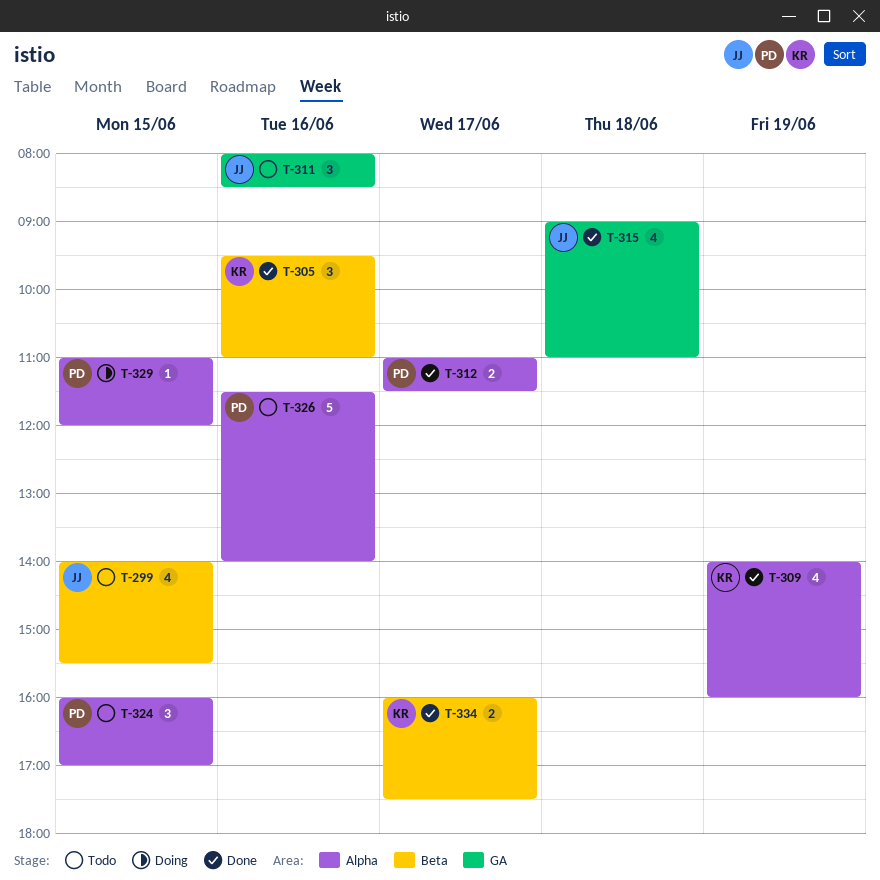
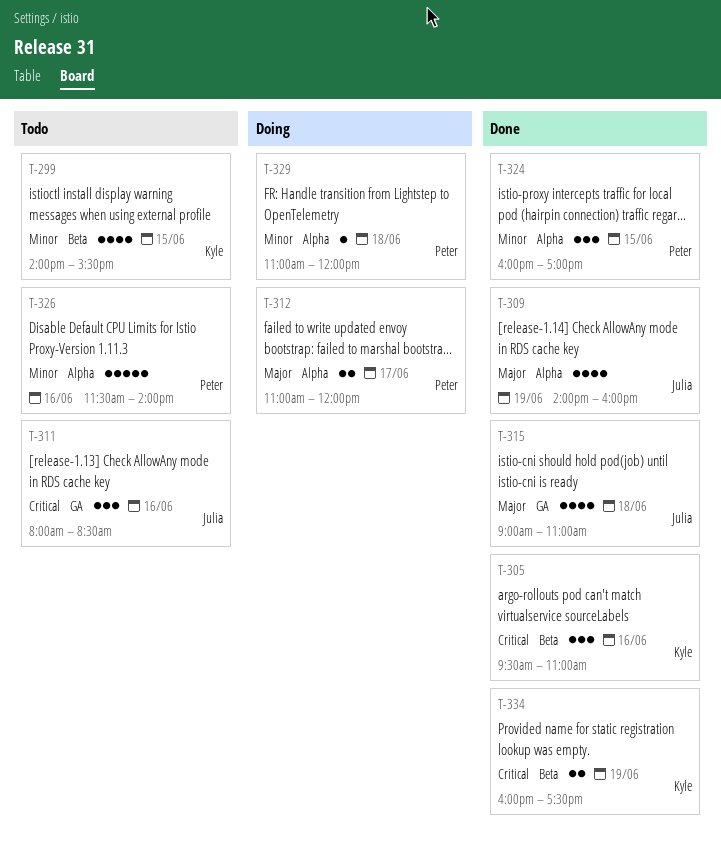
T-299, owner: Julia -> Kyle
T-309, owner: Kyle -> Julia
T-312, status: Done -> Doing
T-312, ends: 11:30 -> 12:00
T-324, status: Todo -> Done
T-329, day: Jun 15 -> Jun 18
T-334, day: Jun 17 -> Jun 19

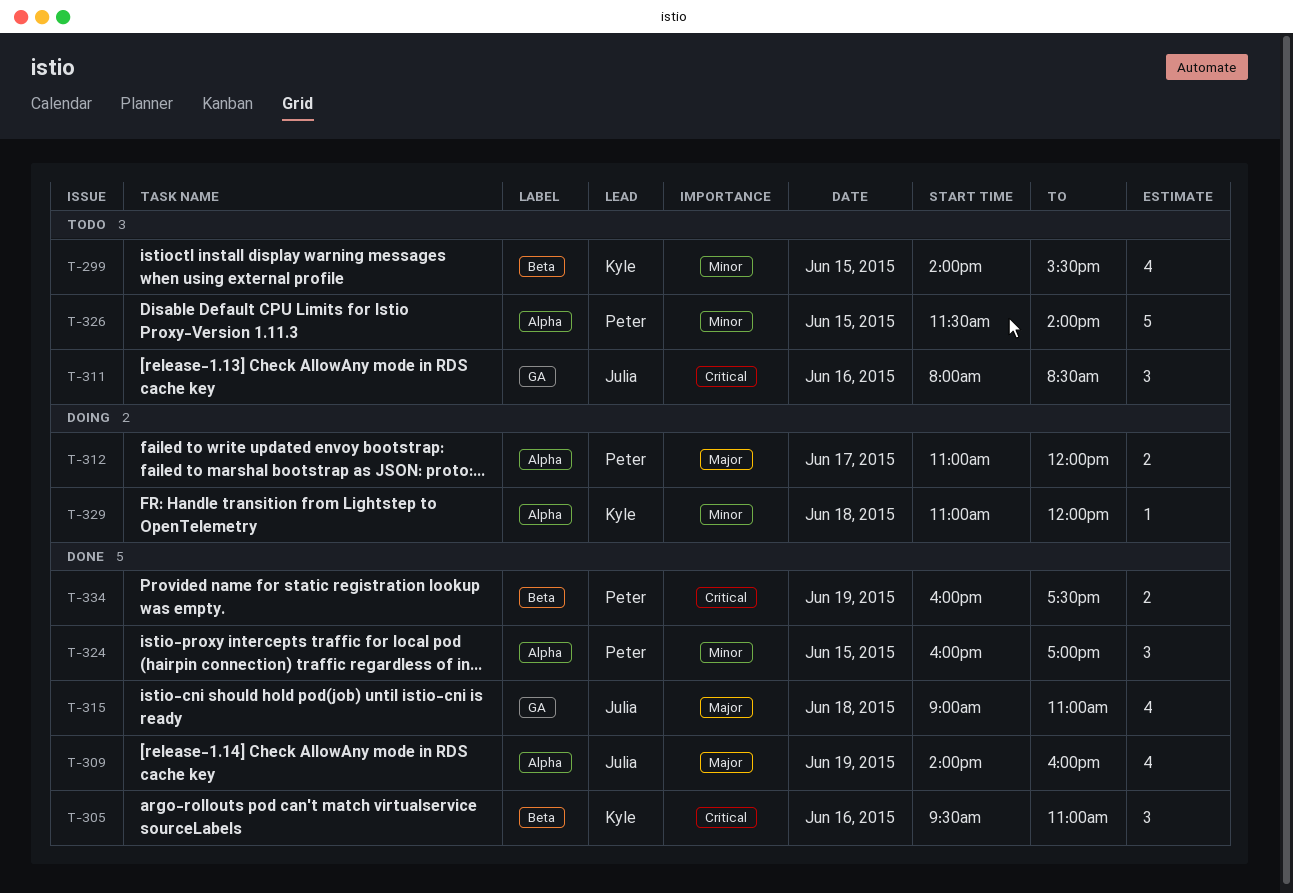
T-326, day: Jun 16 -> Jun 15
T-329, owner: Peter -> Kyle
T-334, owner: Kyle -> Peter

